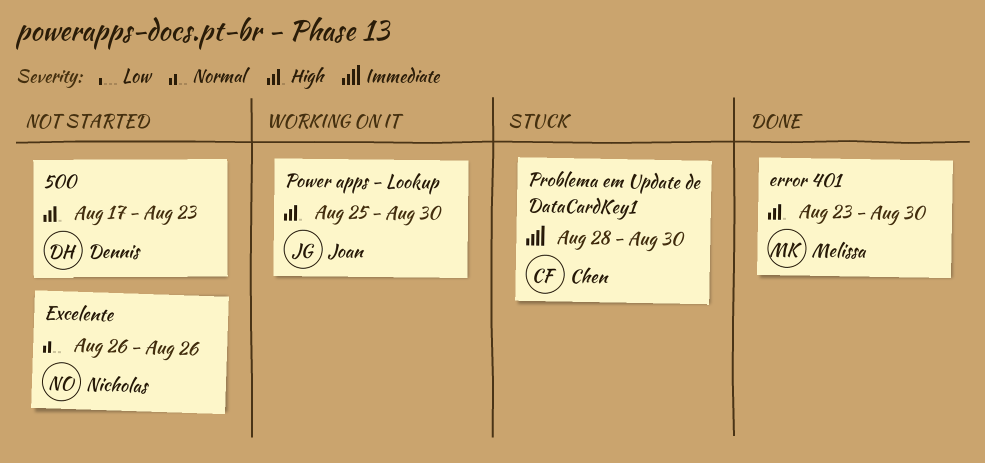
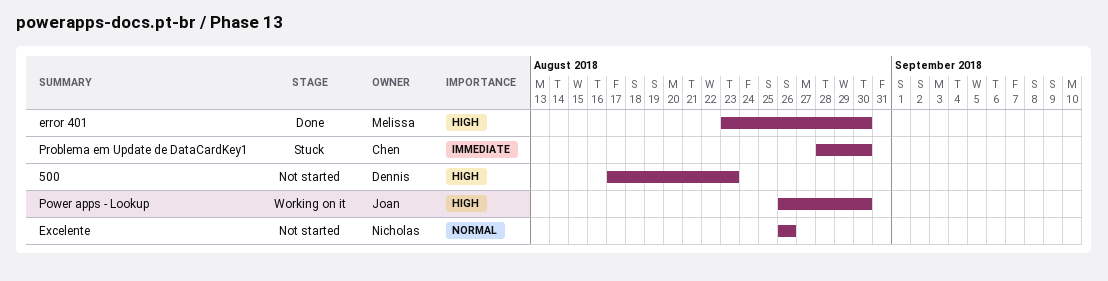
Power apps - Lookup, start: Aug 25 -> Aug 26

